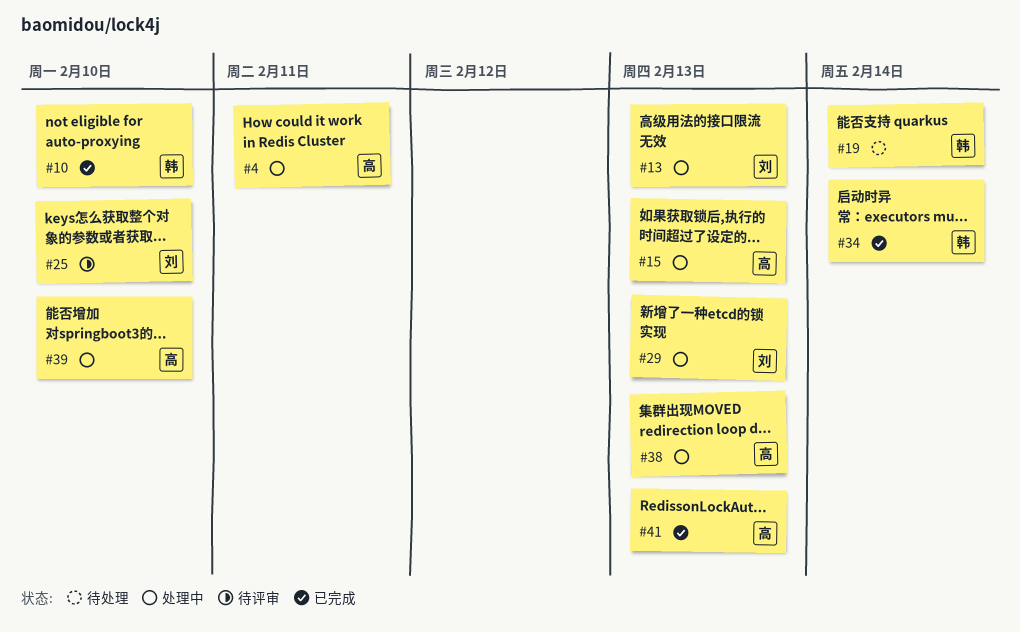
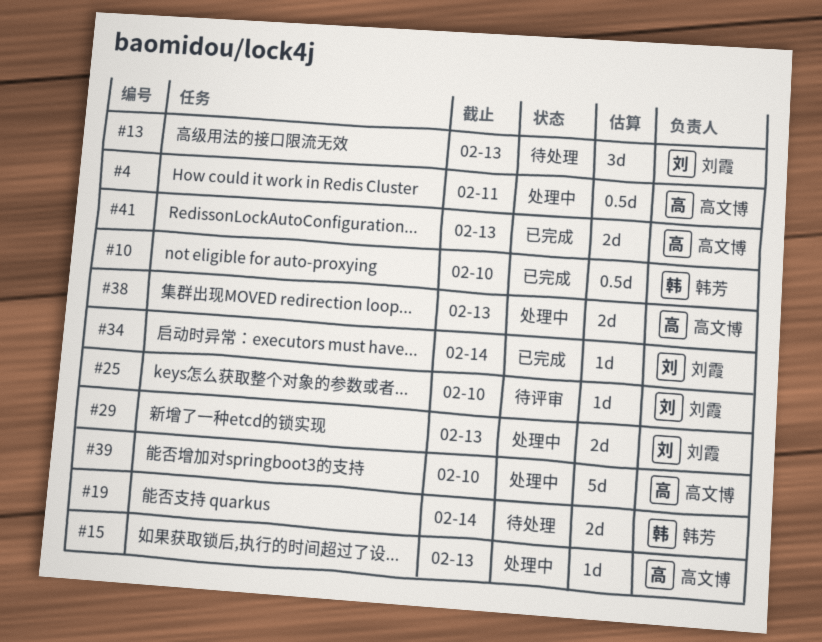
#13, status: 处理中 -> 待处理
#34, owner: 韩芳 -> 刘霞

